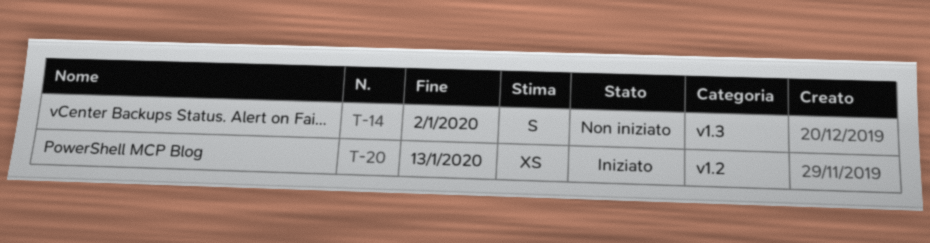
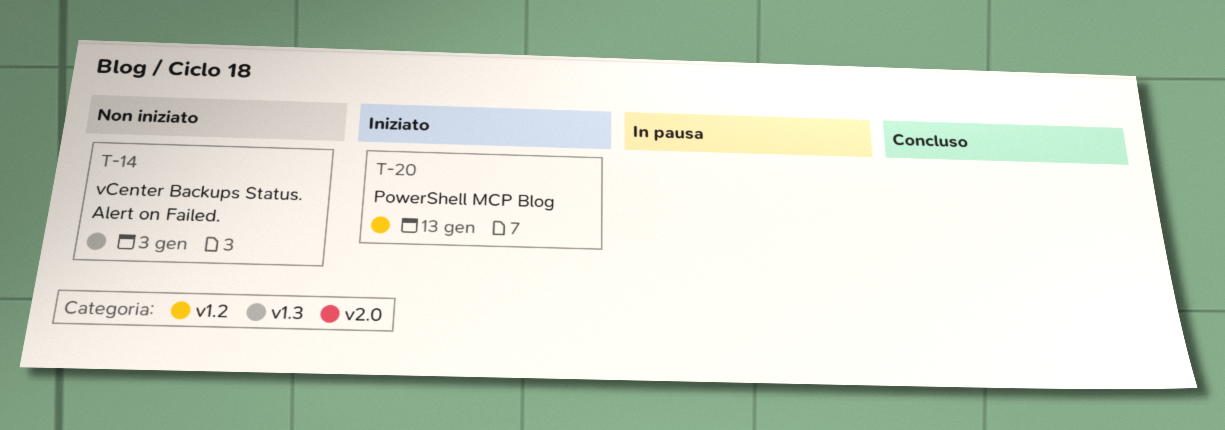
T-14, due: Jan 2 -> Jan 3

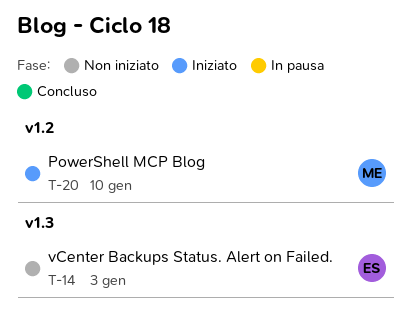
T-20, due: Jan 13 -> Jan 10

